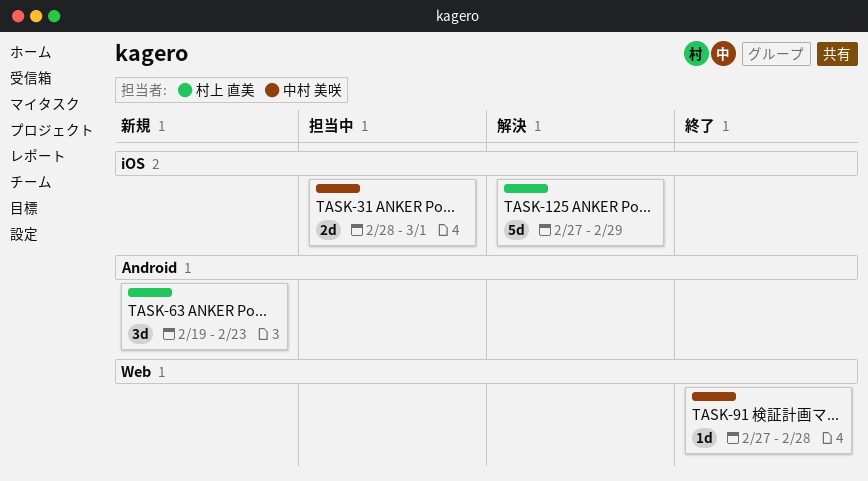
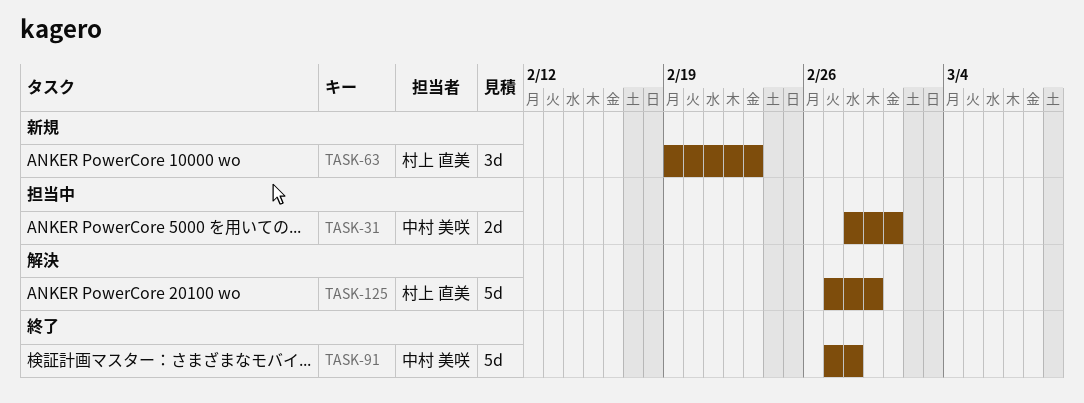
TASK-91, estimate: 1d -> 5d

